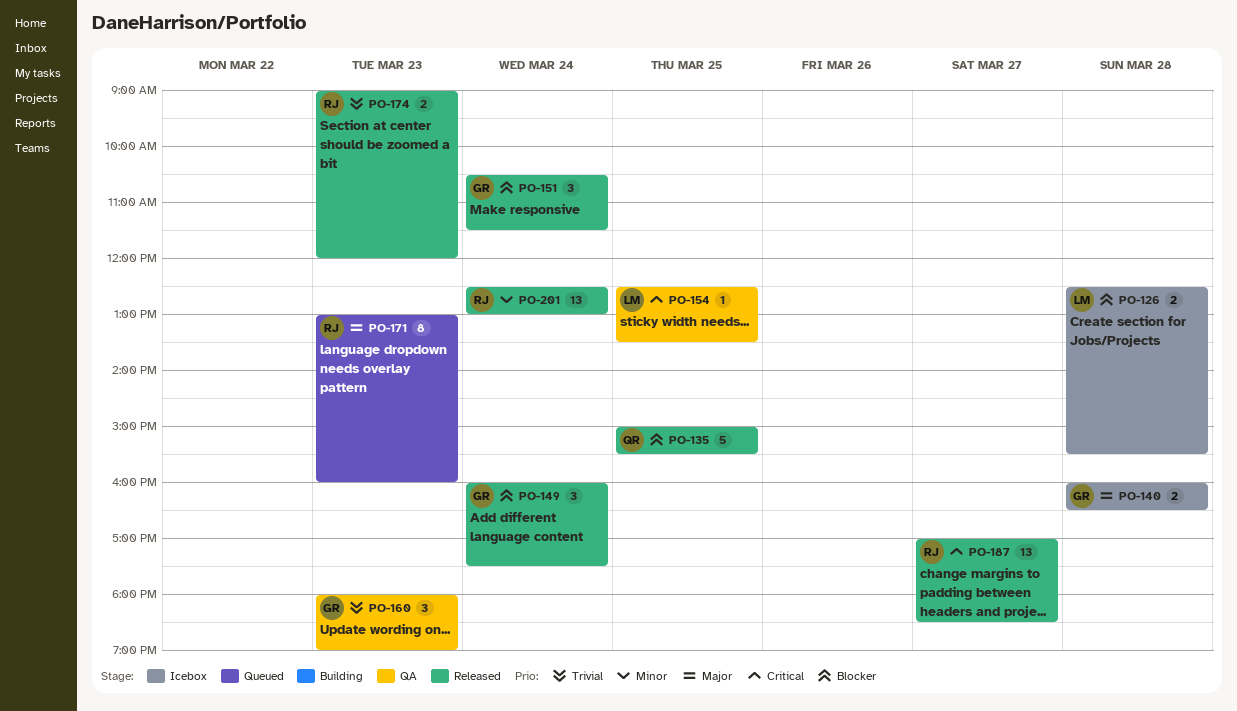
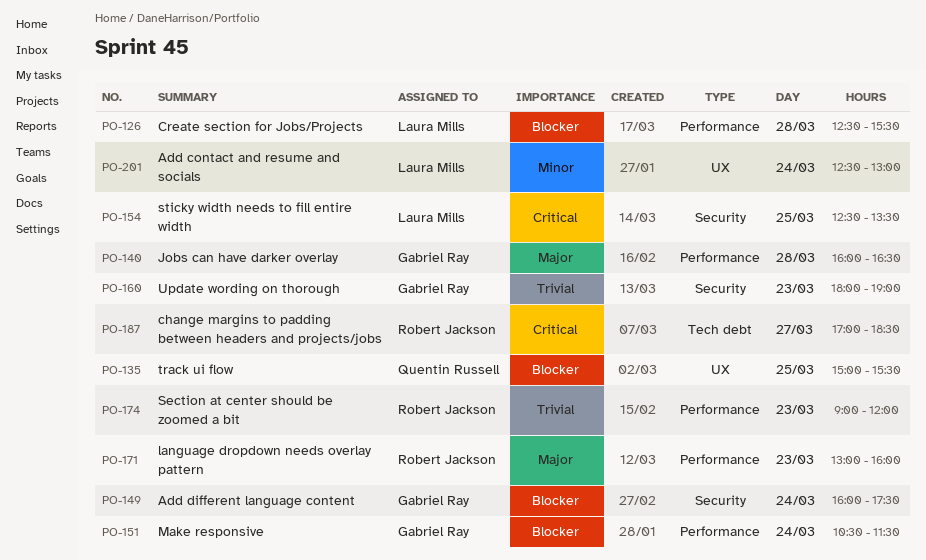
PO-201, owner: Robert Jackson -> Laura Mills

